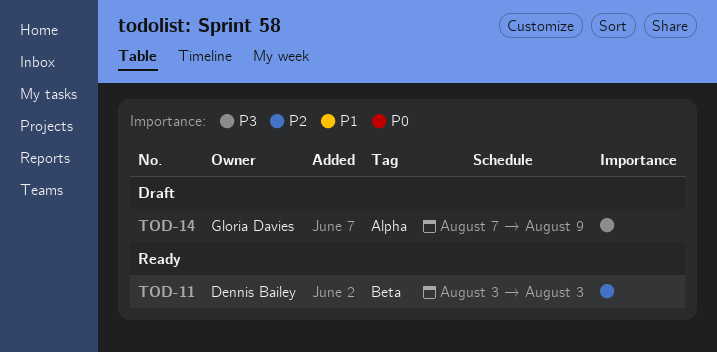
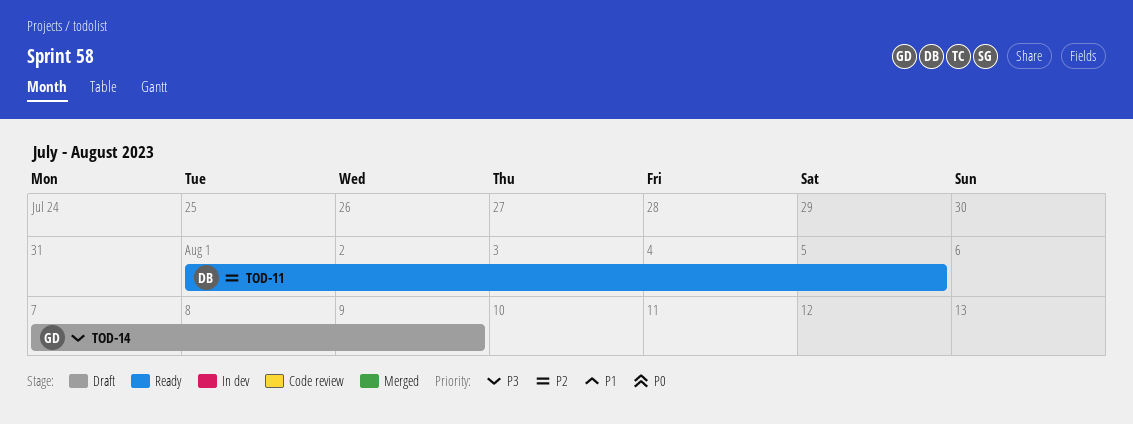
TOD-11, start: Aug 3 -> Aug 1
TOD-11, due: Aug 3 -> Aug 5

